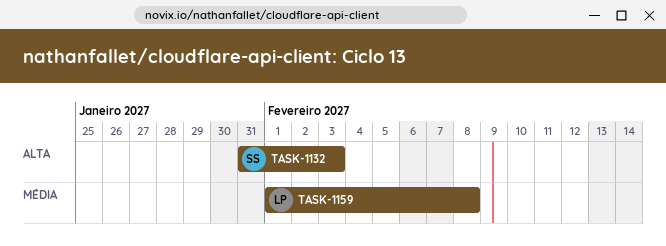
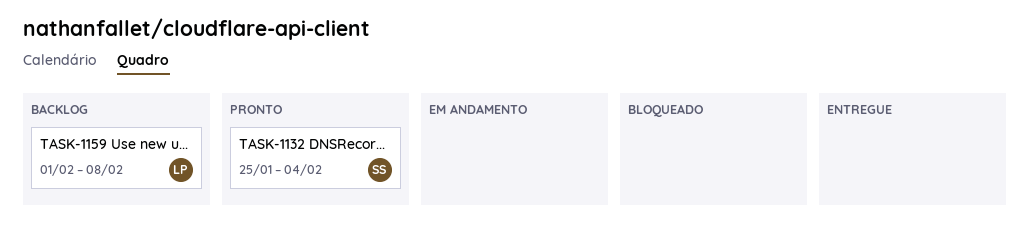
TASK-1132, start: Jan 31 -> Jan 25
TASK-1132, due: Feb 3 -> Feb 4

